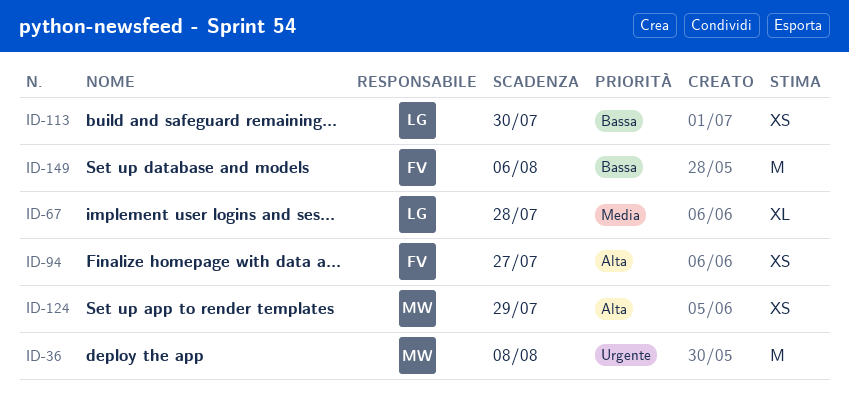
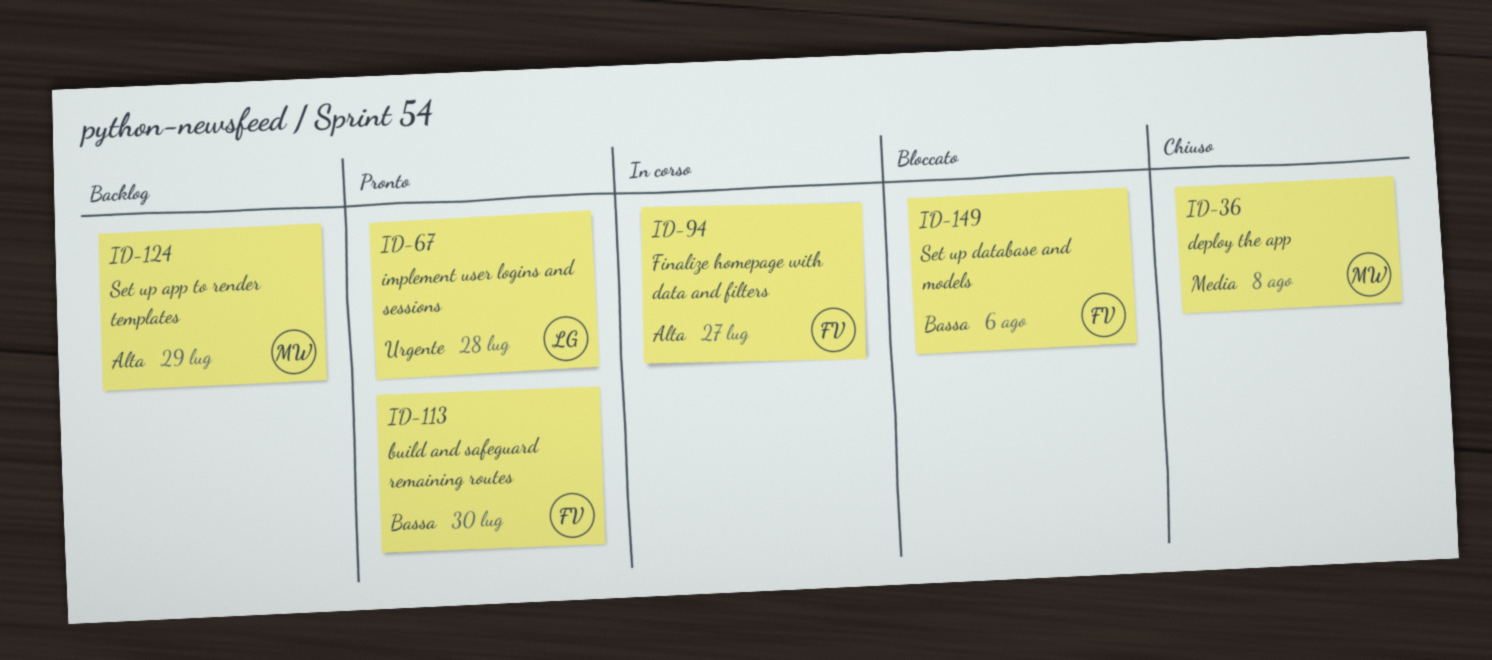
ID-36, priority: Urgente -> Media
ID-67, priority: Media -> Urgente
ID-113, owner: LG -> FV

